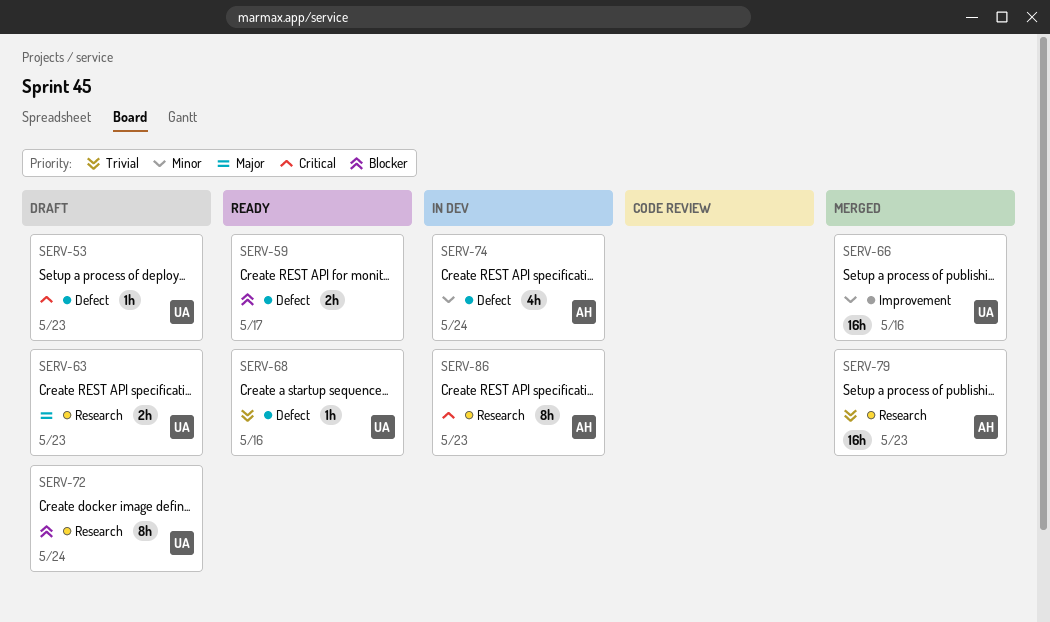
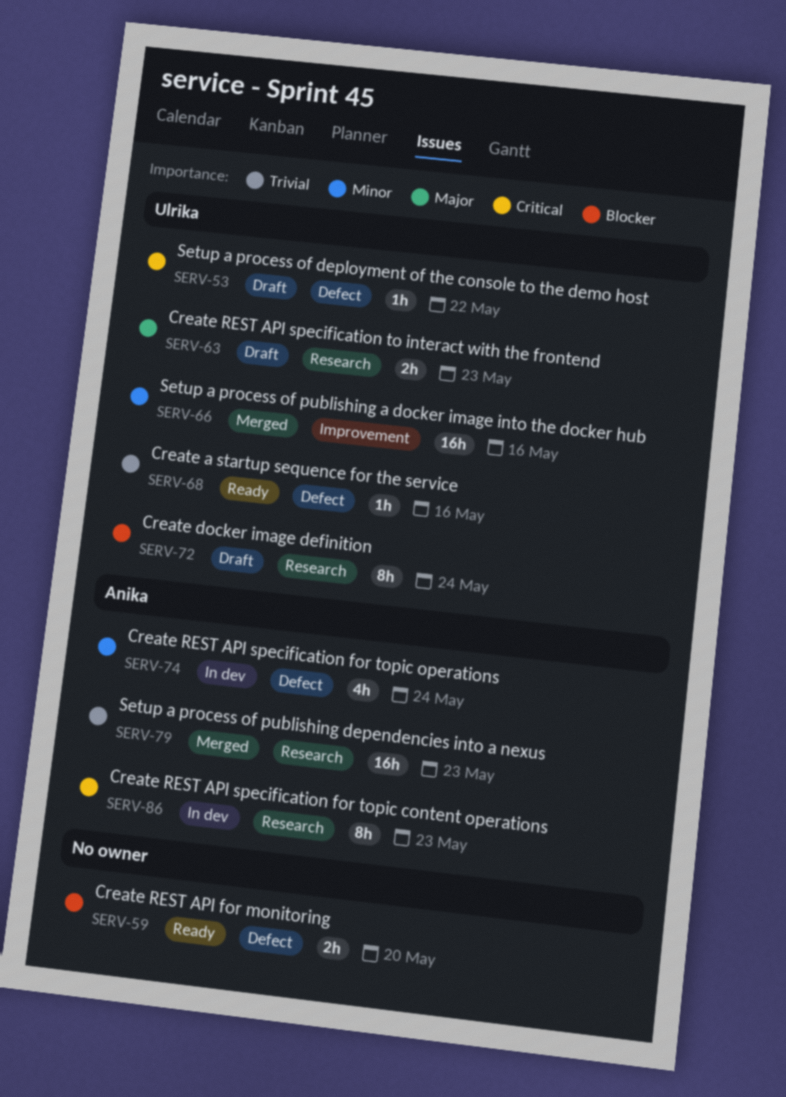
SERV-53, due: May 23 -> May 22
SERV-59, due: May 17 -> May 20

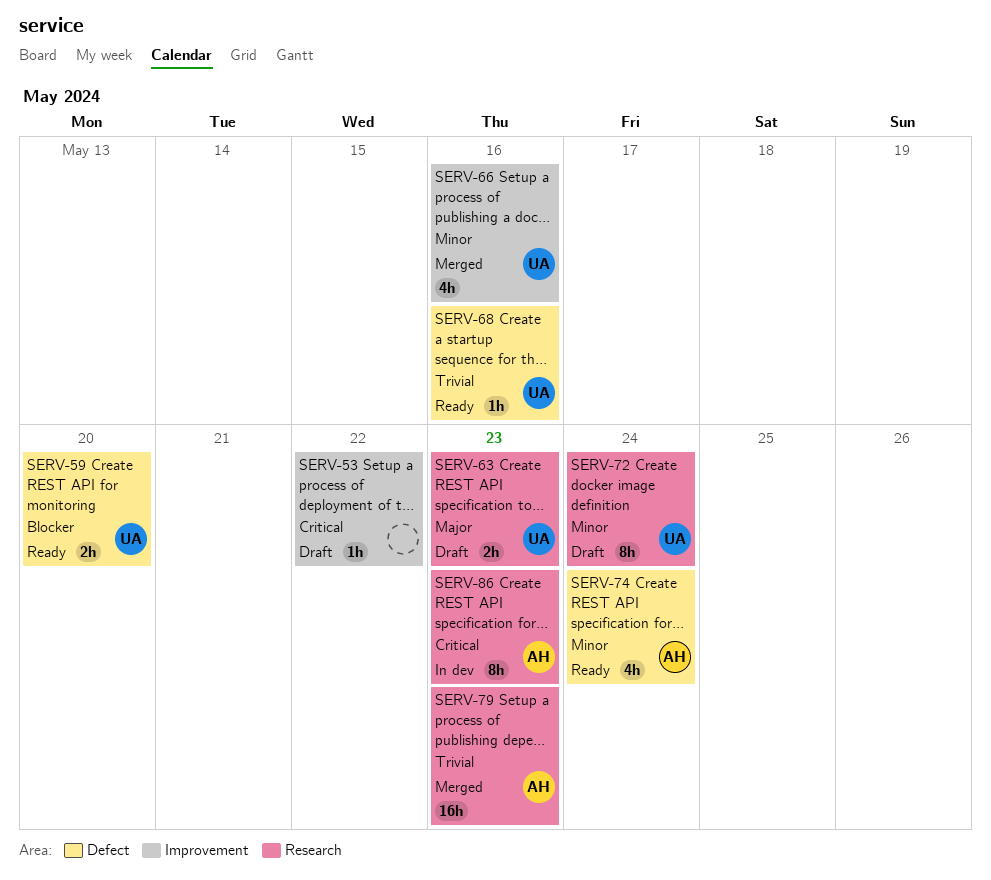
SERV-53, owner: Ulrika -> none
SERV-53, label: Defect -> Improvement
SERV-59, owner: none -> Ulrika
SERV-66, estimate: 16h -> 4h
SERV-72, priority: Blocker -> Minor
SERV-74, status: In dev -> Ready

